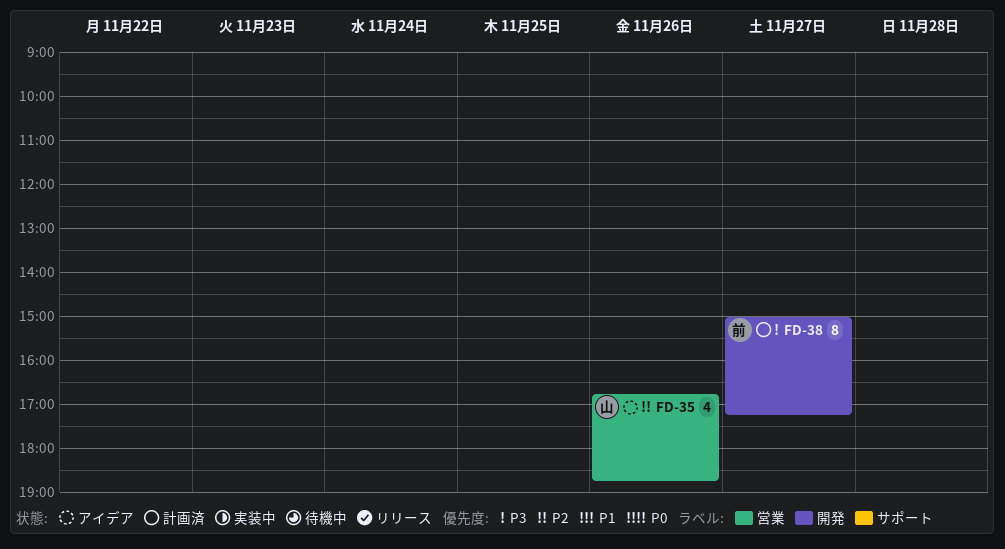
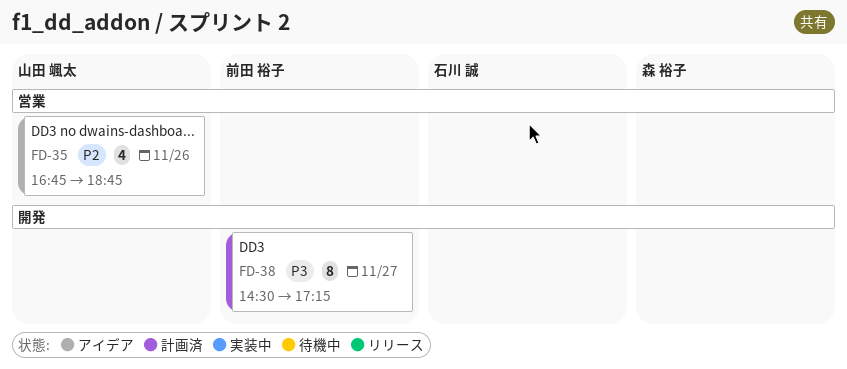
FD-38, begins: 15:00 -> 14:30

